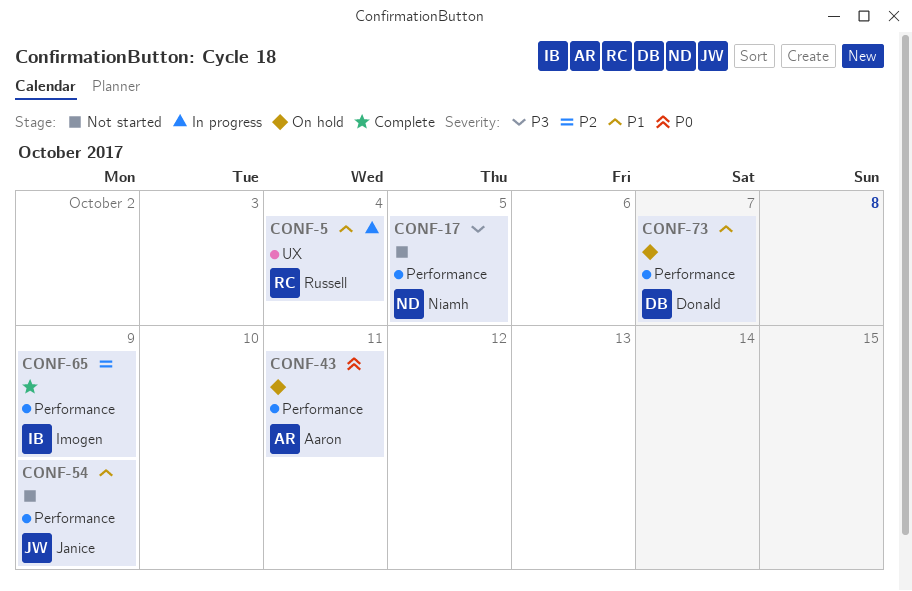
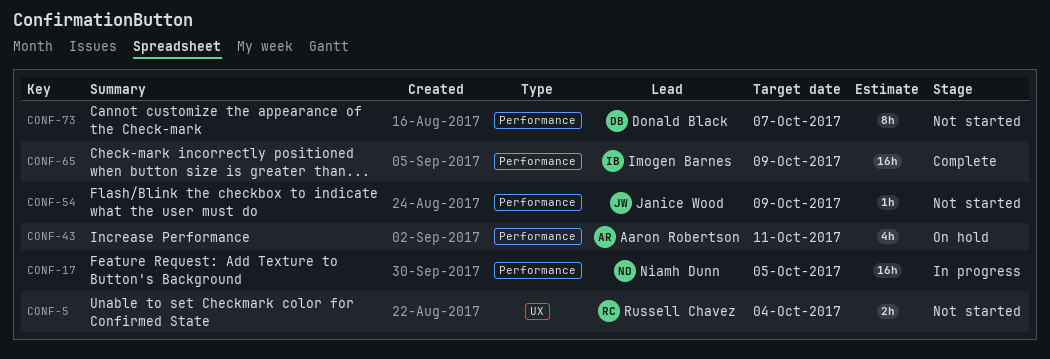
CONF-5, status: In progress -> Not started
CONF-17, status: Not started -> In progress
CONF-73, status: On hold -> Not started

